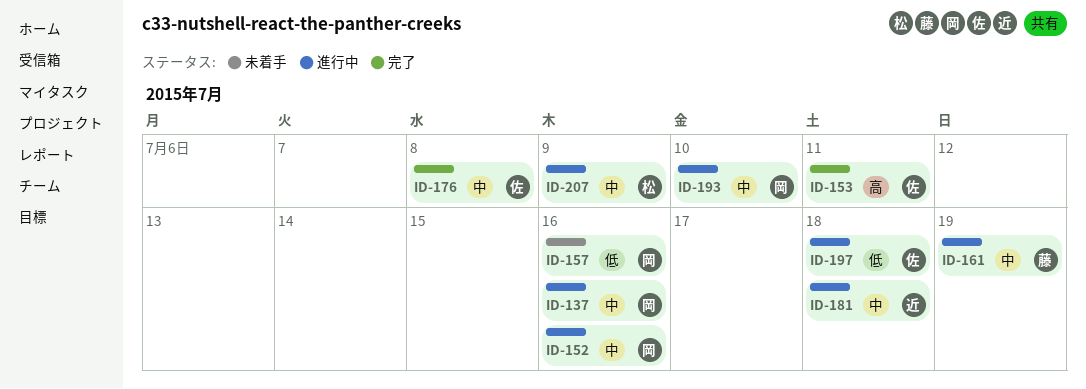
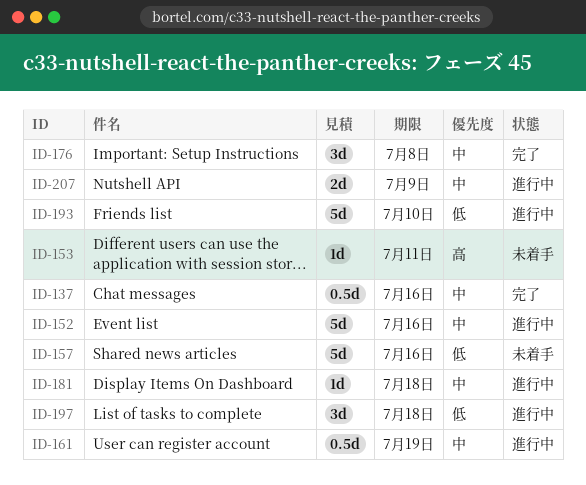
ID-137, status: 進行中 -> 完了
ID-153, status: 完了 -> 未着手
ID-193, priority: 中 -> 低

